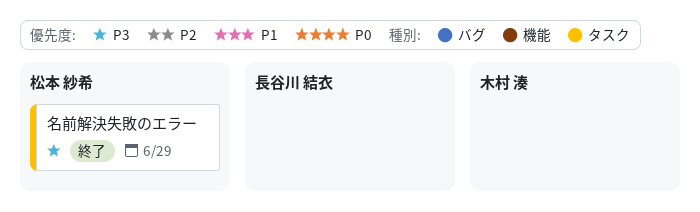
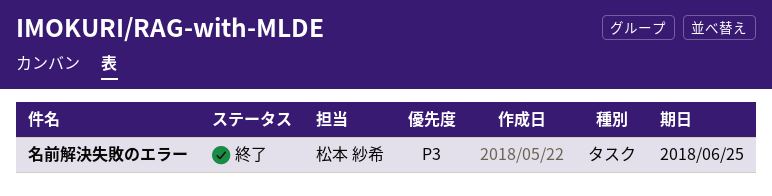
名前解決失敗のエラー, due: Jun 29 -> Jun 25

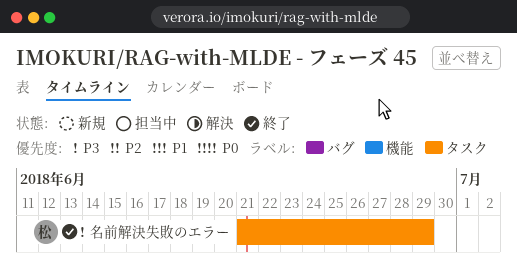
名前解決失敗のエラー, due: Jun 25 -> Jun 29

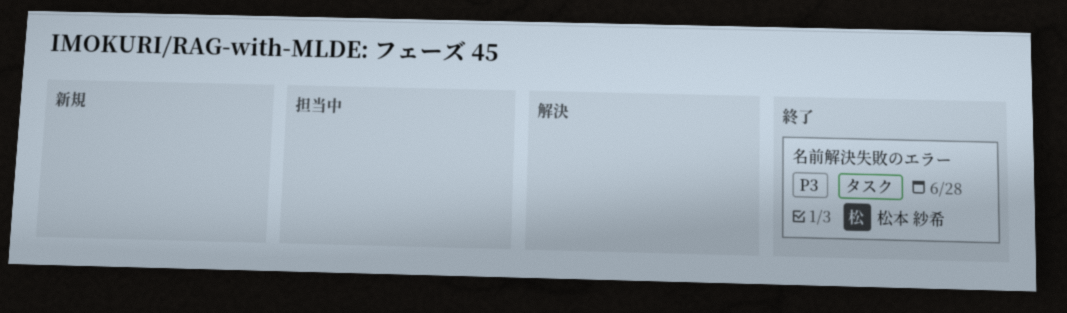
名前解決失敗のエラー, due: Jun 29 -> Jun 28

